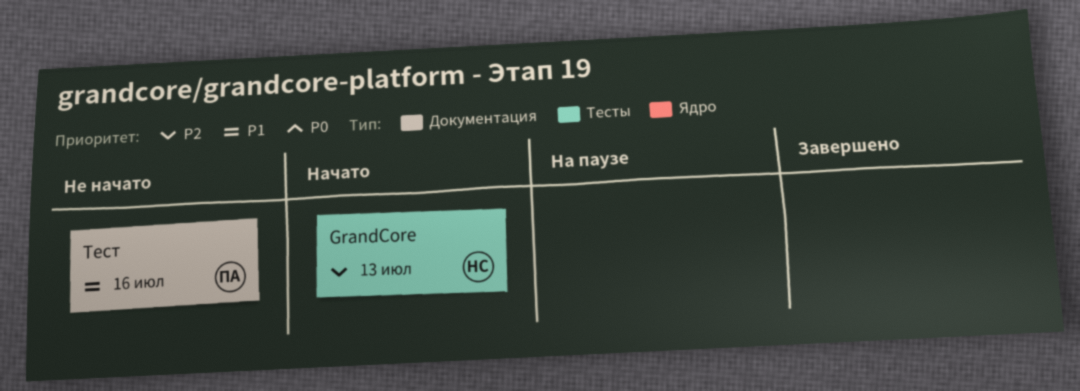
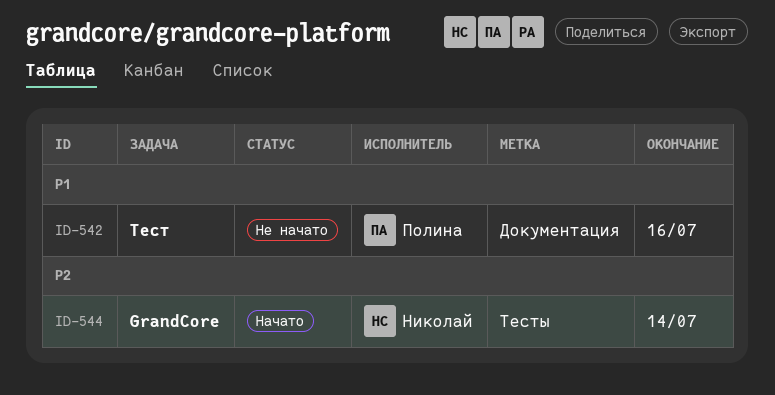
GrandCore, due: Jul 13 -> Jul 14

